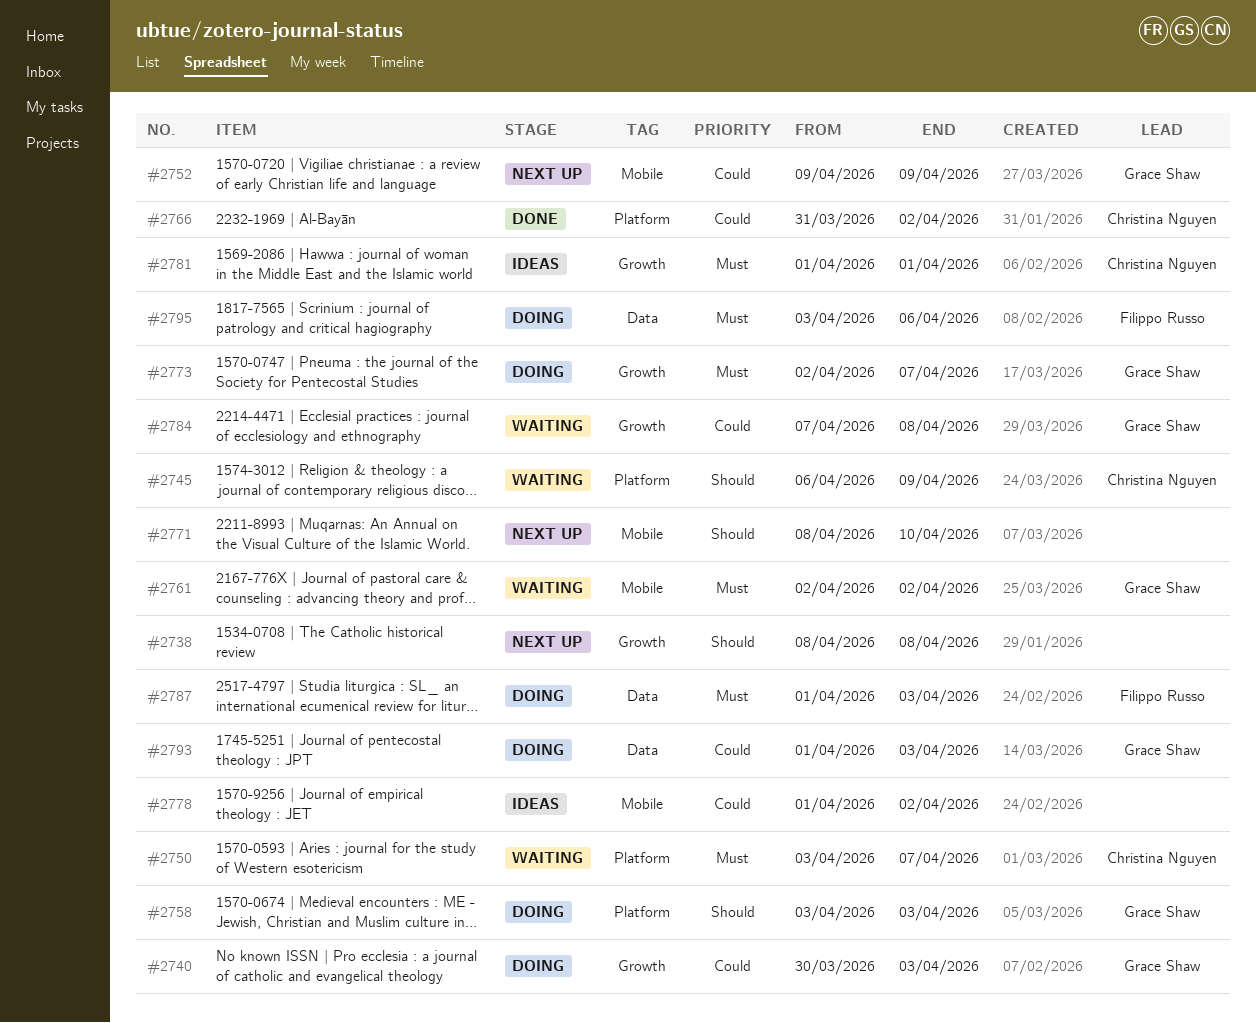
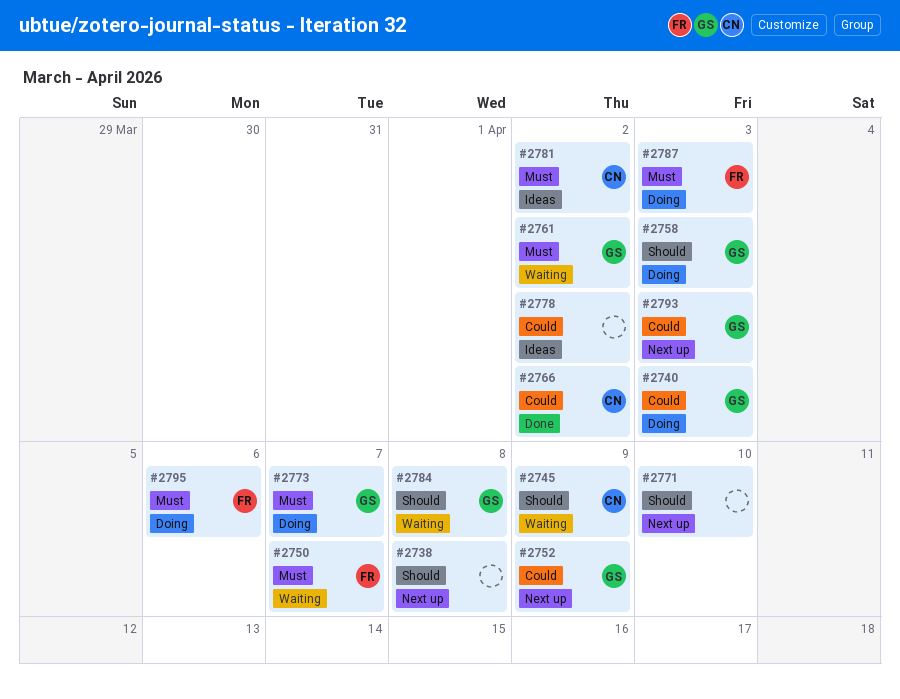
#2750, owner: Christina Nguyen -> Filippo Russo
#2781, due: Apr 1 -> Apr 2
#2784, priority: Could -> Should
#2793, status: Doing -> Next up

